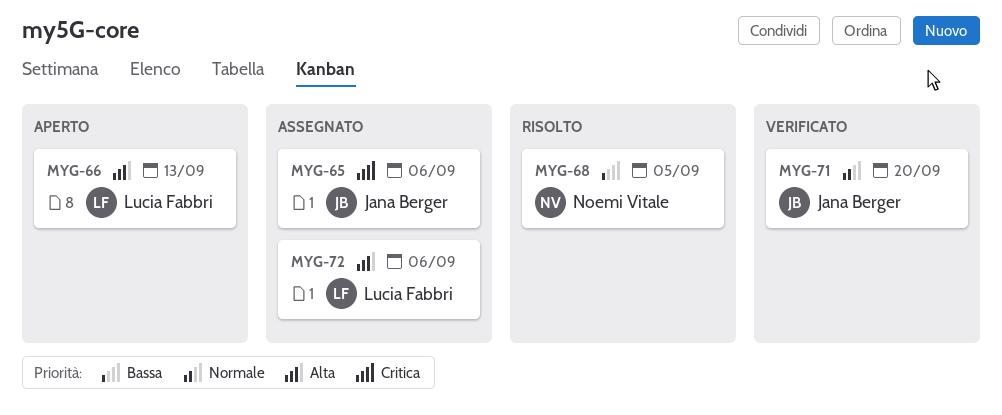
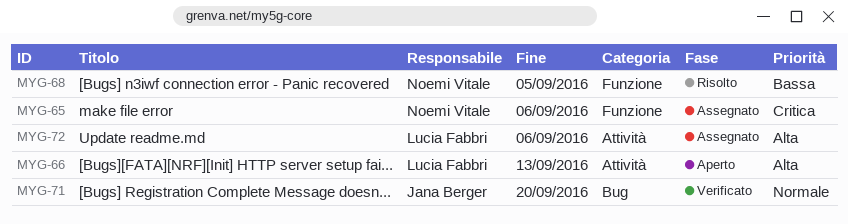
MYG-65, owner: Jana Berger -> Noemi Vitale

